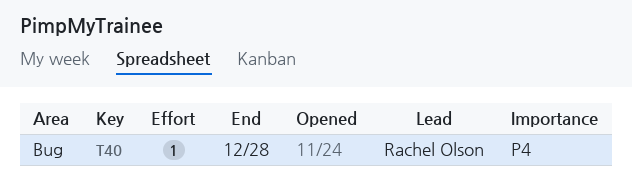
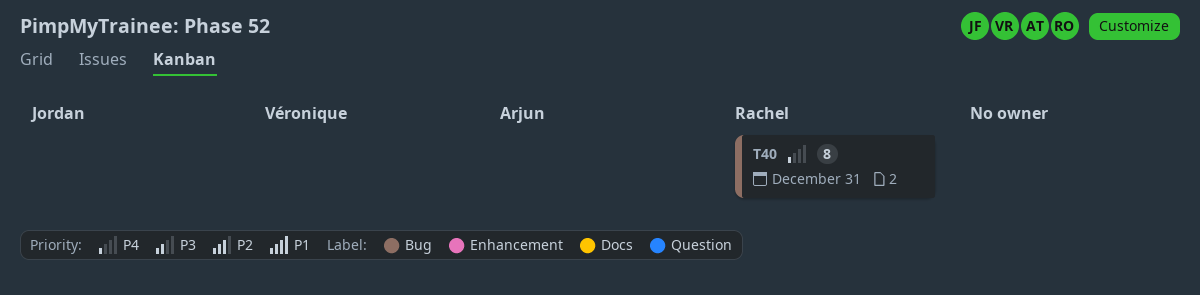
T40, estimate: 1 -> 8
T40, due: Dec 28 -> Dec 31

